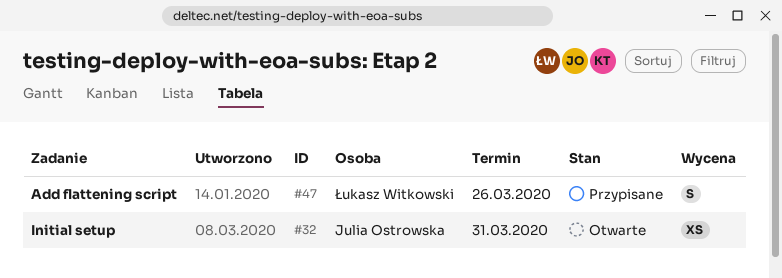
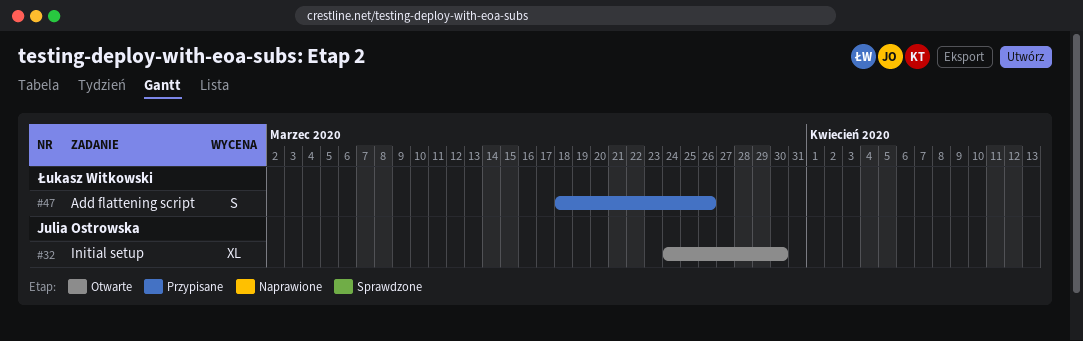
#32, estimate: XS -> XL
#32, due: Mar 31 -> Mar 30

